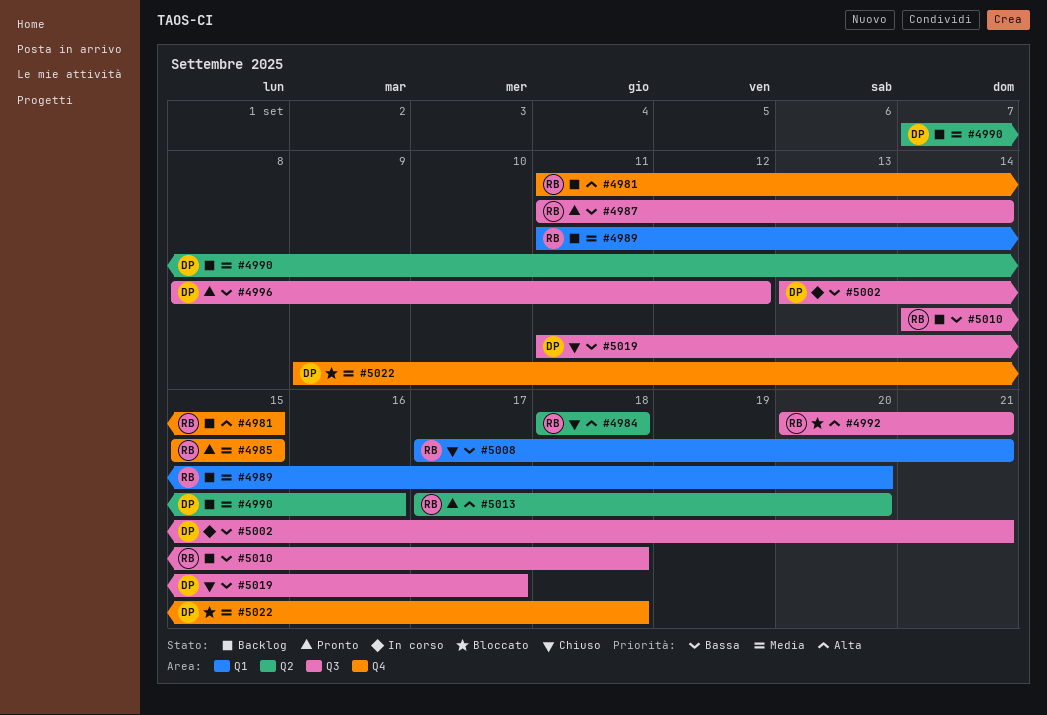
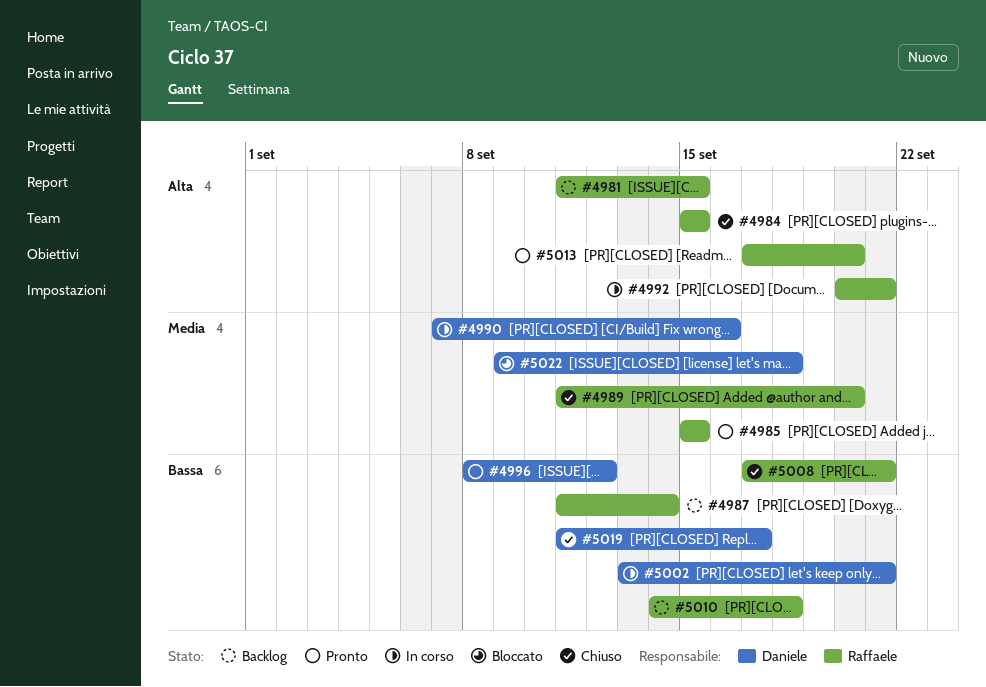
#4984, start: Sep 18 -> Sep 15
#4984, due: Sep 18 -> Sep 15
#4987, status: Pronto -> Backlog
#4989, status: Backlog -> Chiuso
#4990, status: Backlog -> In corso
#4992, status: Bloccato -> In corso

